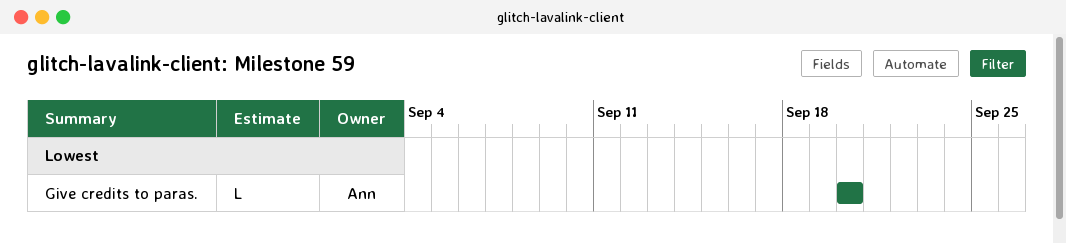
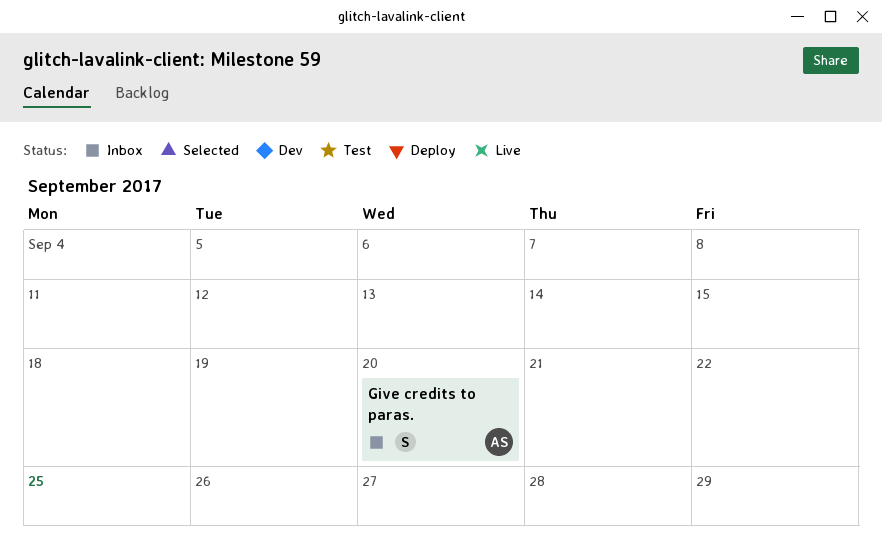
Give credits to paras., estimate: L -> S

